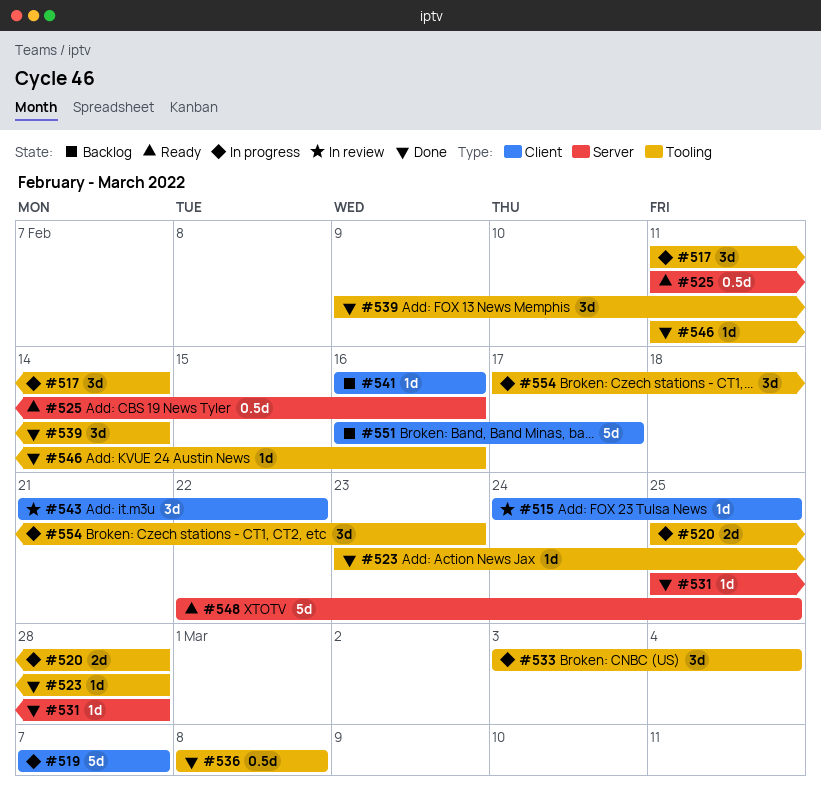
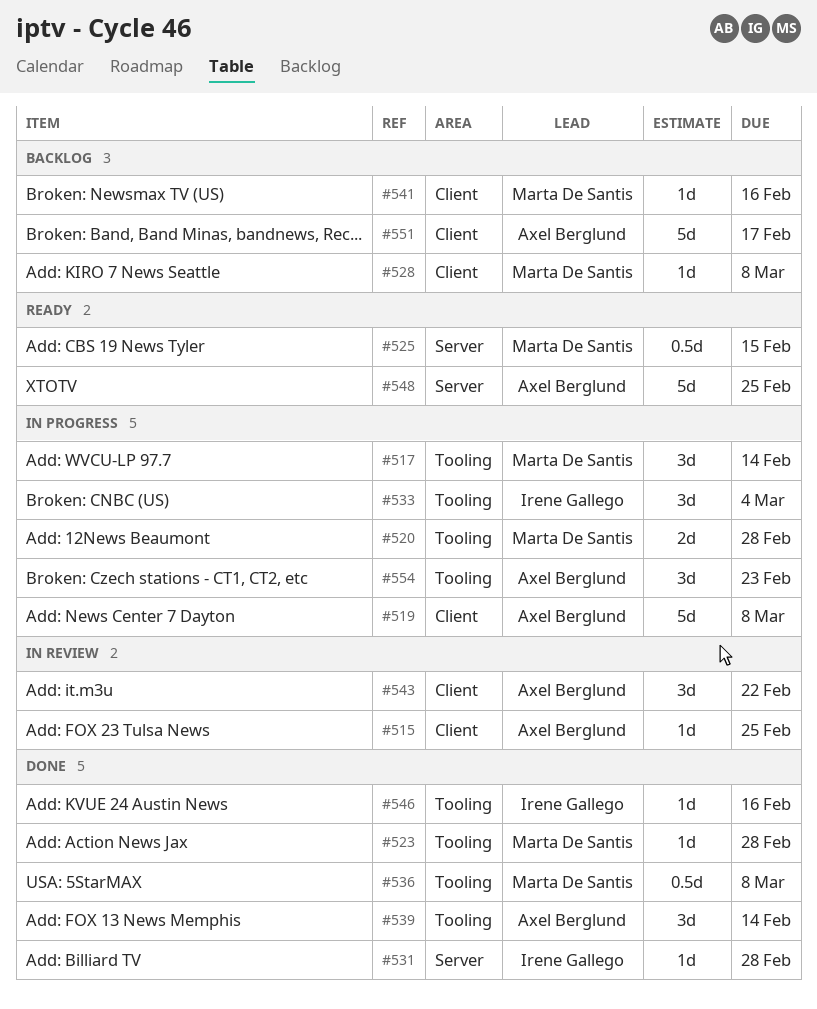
#519, due: Mar 7 -> Mar 8
#525, due: Feb 16 -> Feb 15
#528: none -> present

